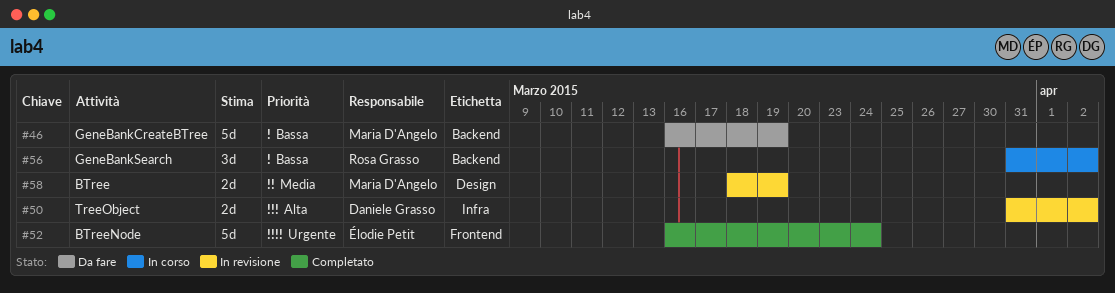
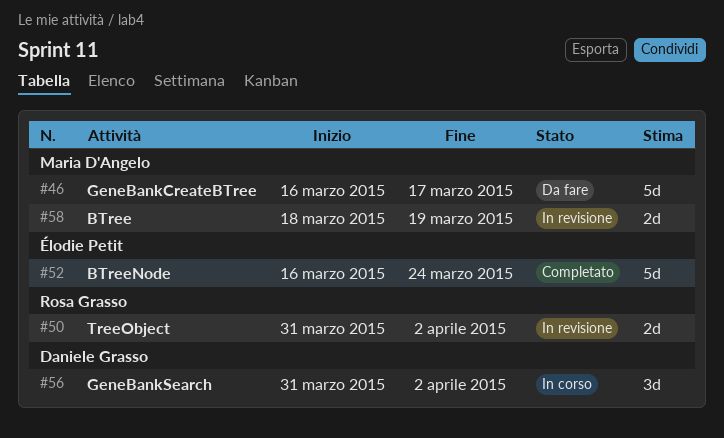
#46, due: Mar 19 -> Mar 17
#50, owner: Daniele Grasso -> Rosa Grasso
#56, owner: Rosa Grasso -> Daniele Grasso

